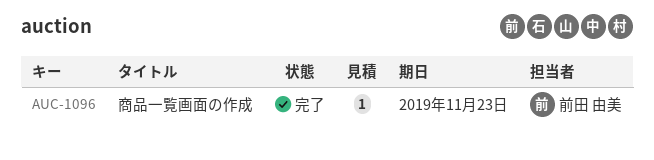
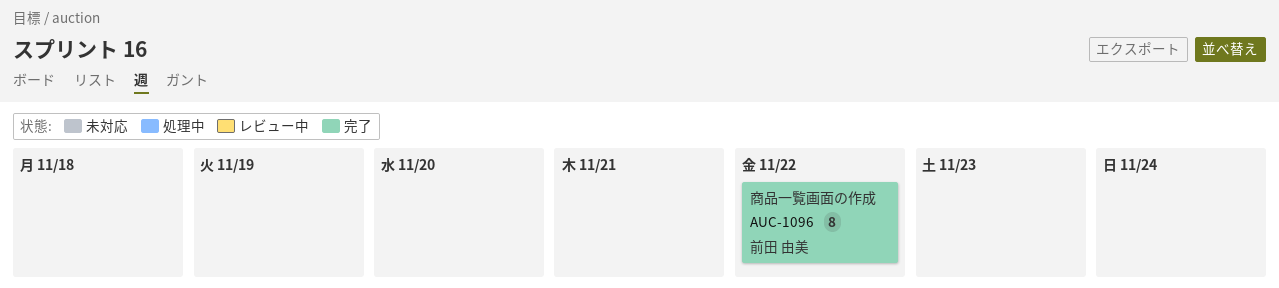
AUC-1096, estimate: 1 -> 8
AUC-1096, due: Nov 23 -> Nov 22

